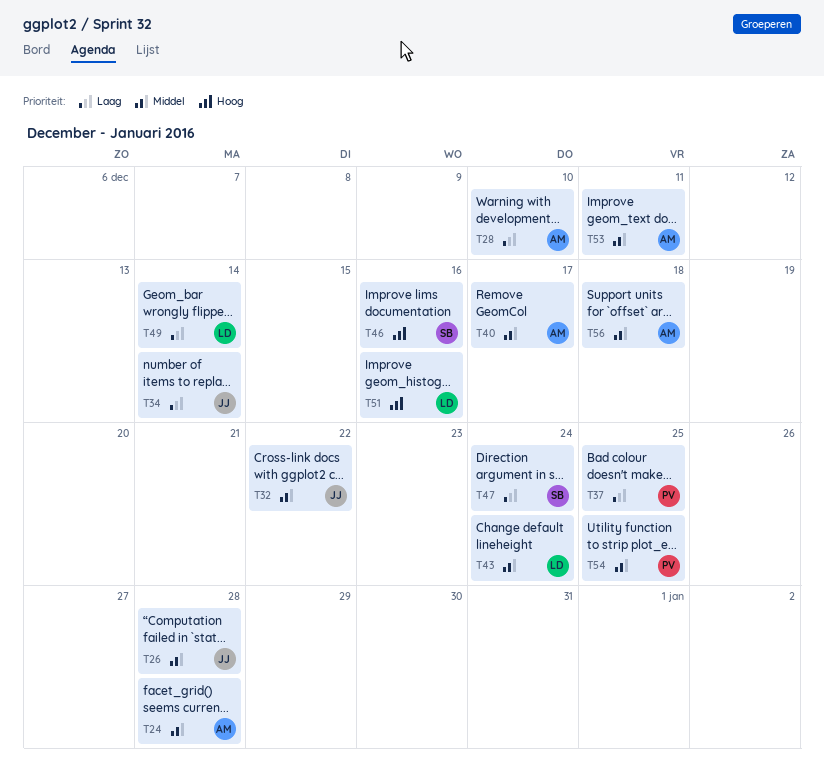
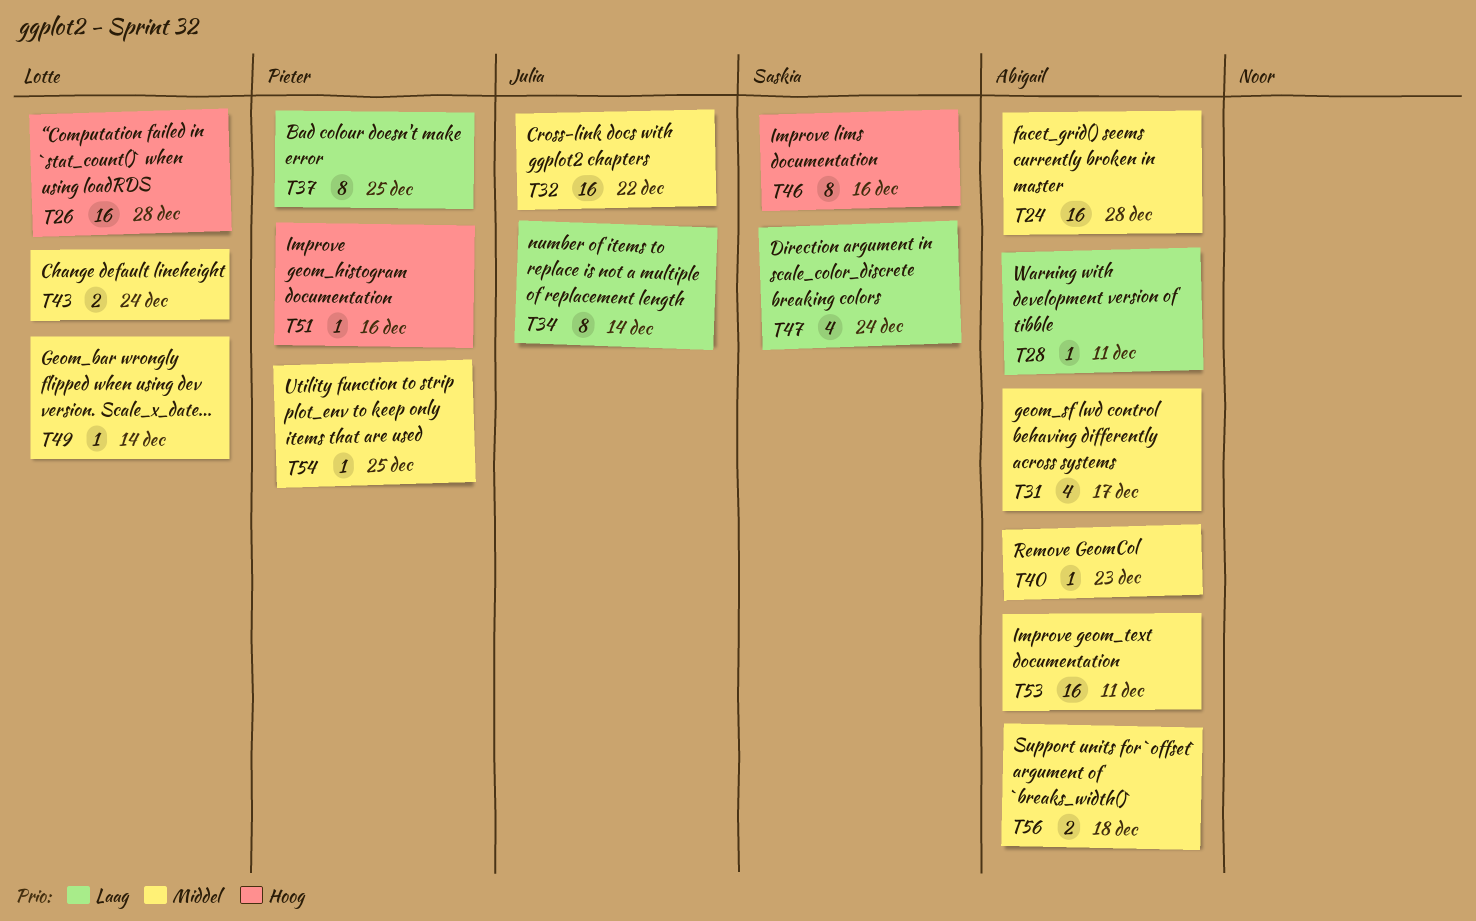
T26, owner: Julia -> Lotte
T26, priority: Middel -> Hoog
T28, due: Dec 10 -> Dec 11
T31: none -> present
T40, due: Dec 17 -> Dec 23
T49, priority: Laag -> Middel
T51, owner: Lotte -> Pieter

